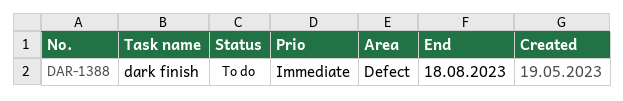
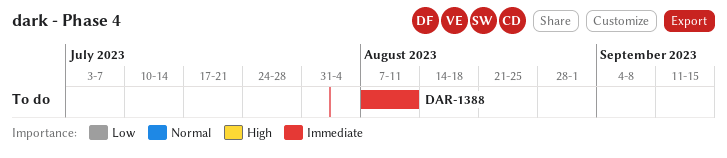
DAR-1388, due: Aug 18 -> Aug 11

